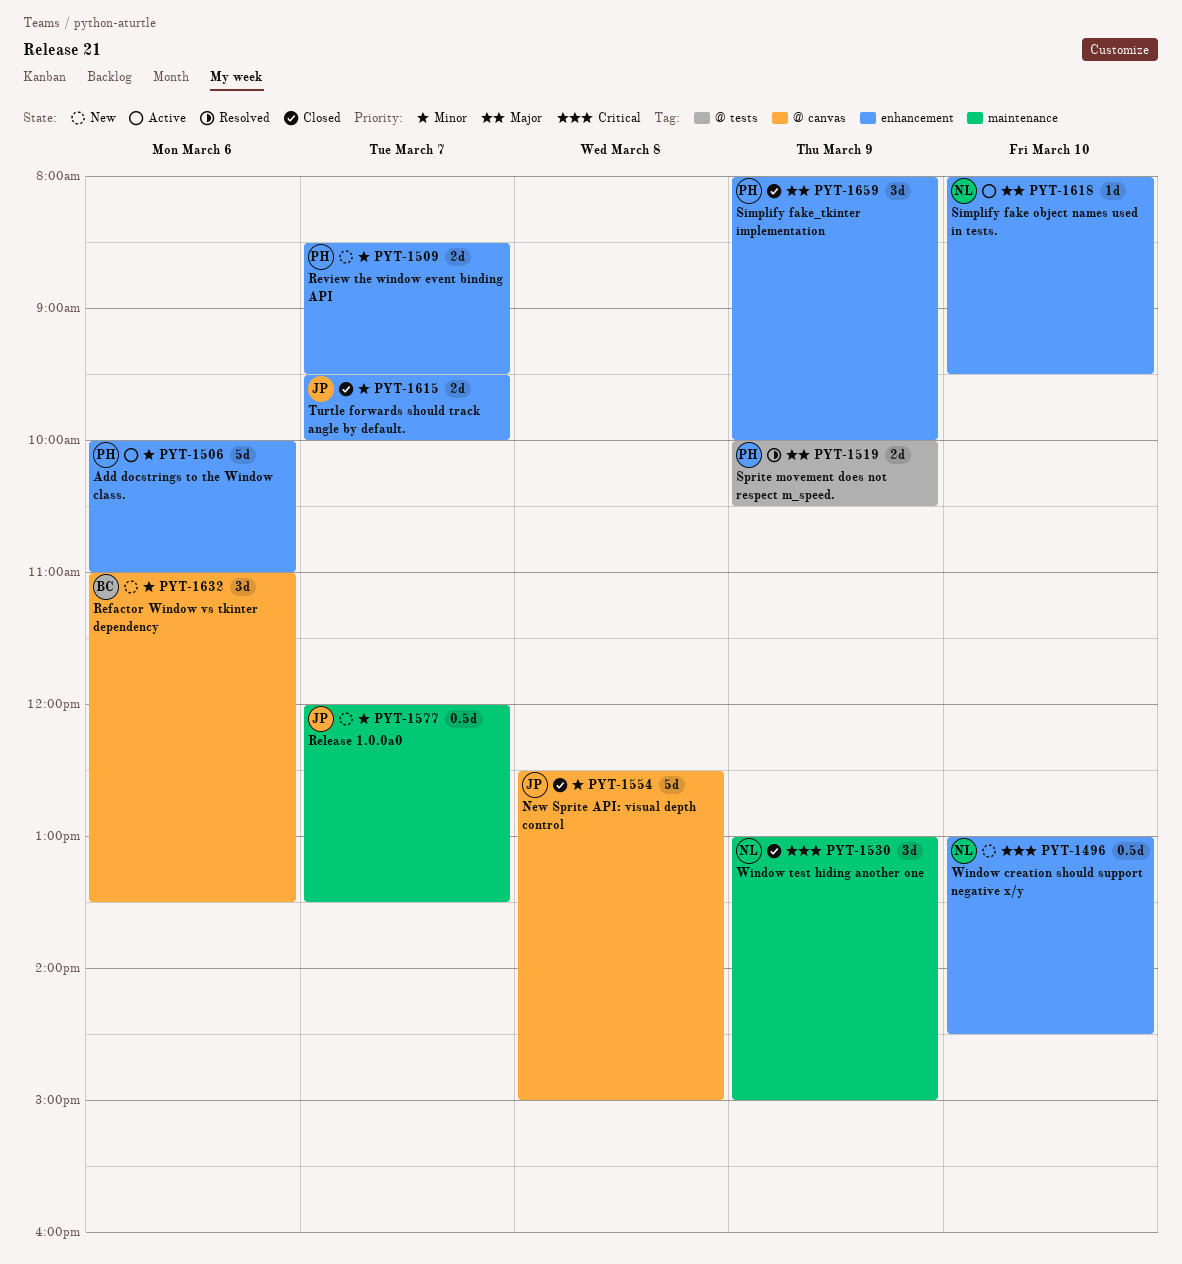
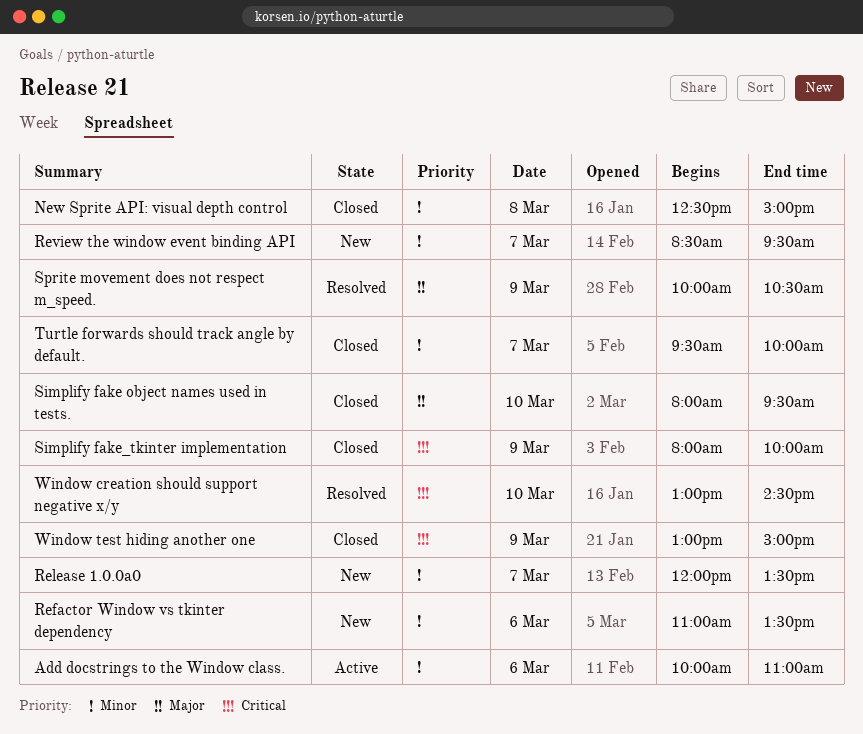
Simplify fake object names used in tests., status: Active -> Closed
Simplify fake_tkinter implementation, priority: Major -> Critical
Window creation should support negative x/y, status: New -> Resolved

